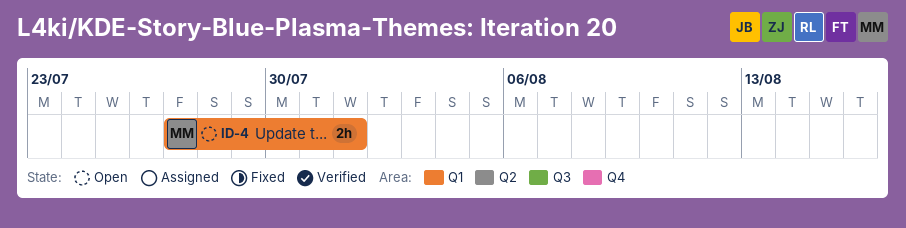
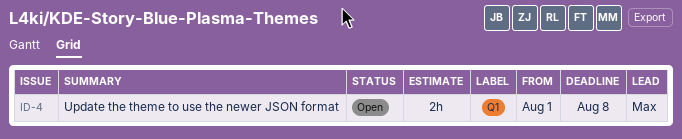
ID-4, start: Jul 27 -> Aug 1
ID-4, due: Aug 1 -> Aug 8

